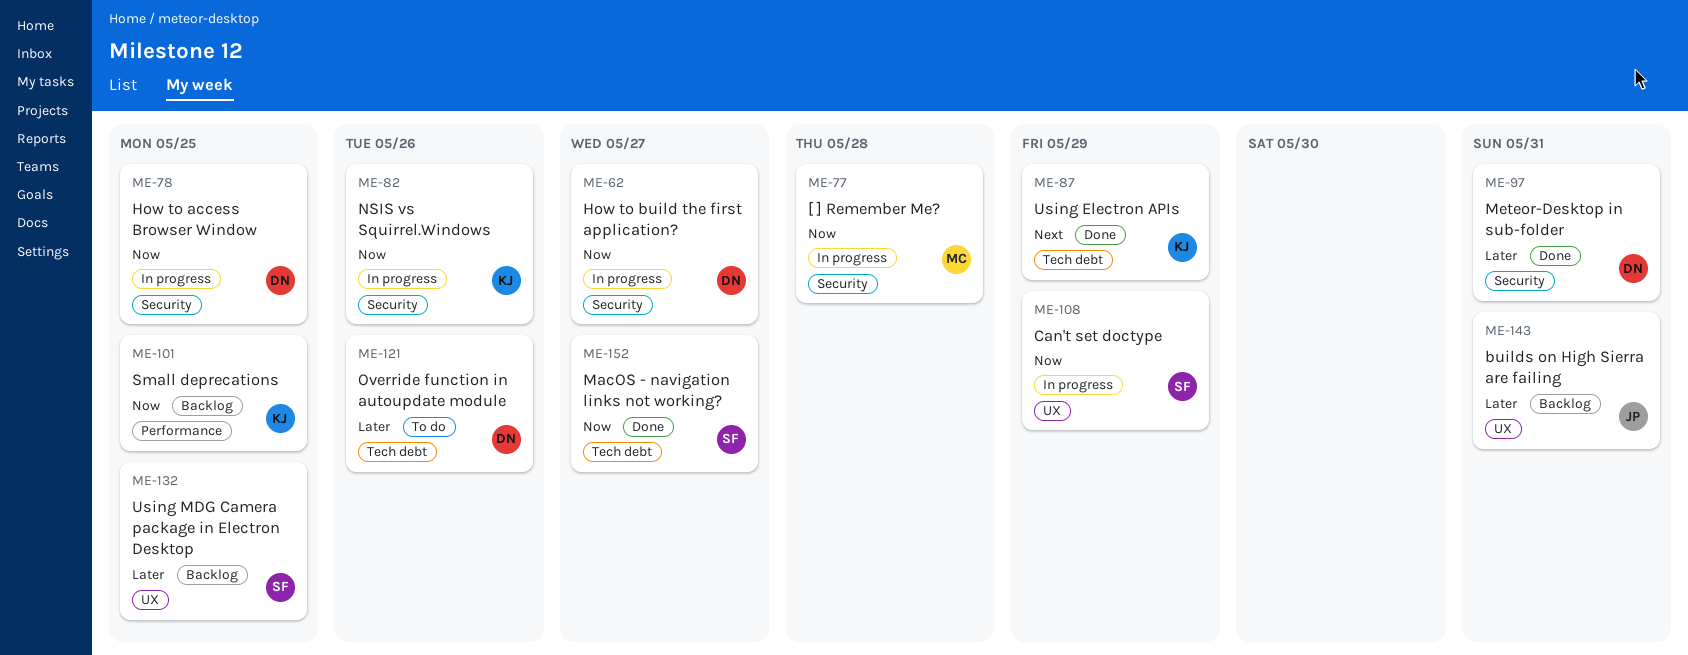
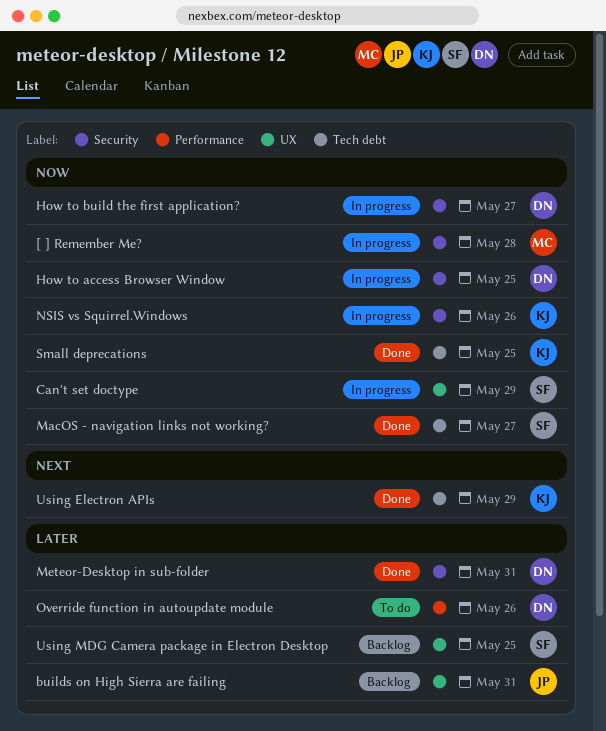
Override function in autoupdate module, label: Tech debt -> Performance
Small deprecations, status: Backlog -> Done
Small deprecations, label: Performance -> Tech debt

